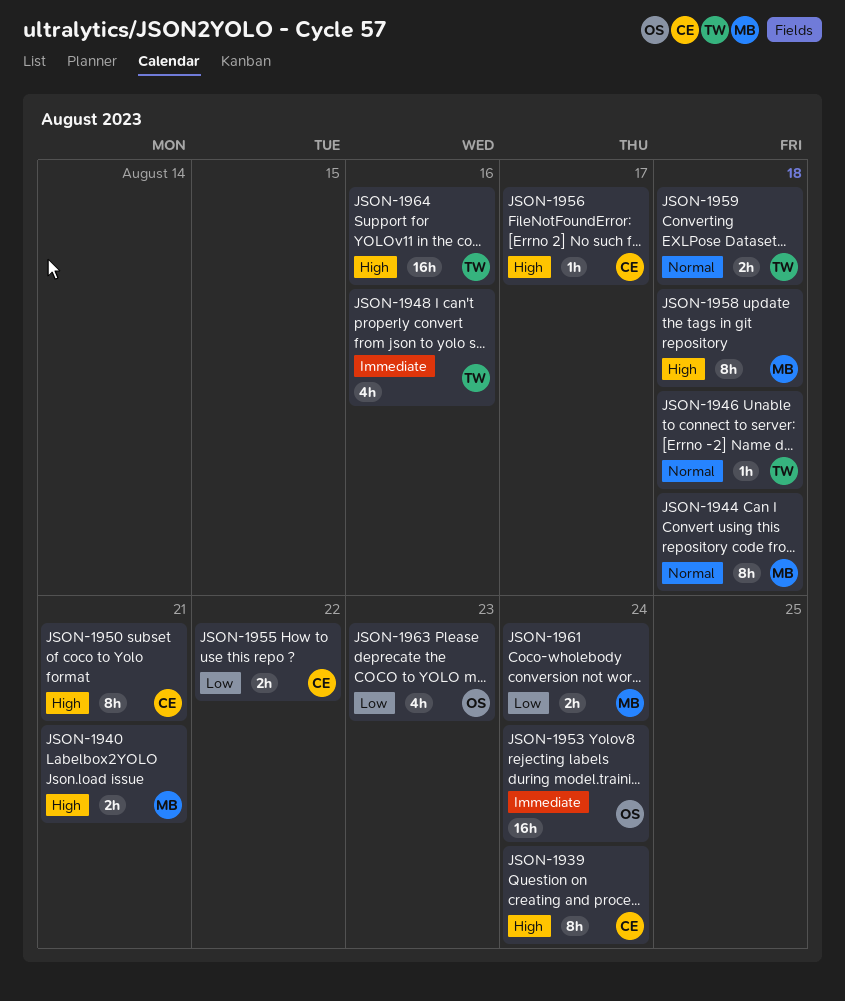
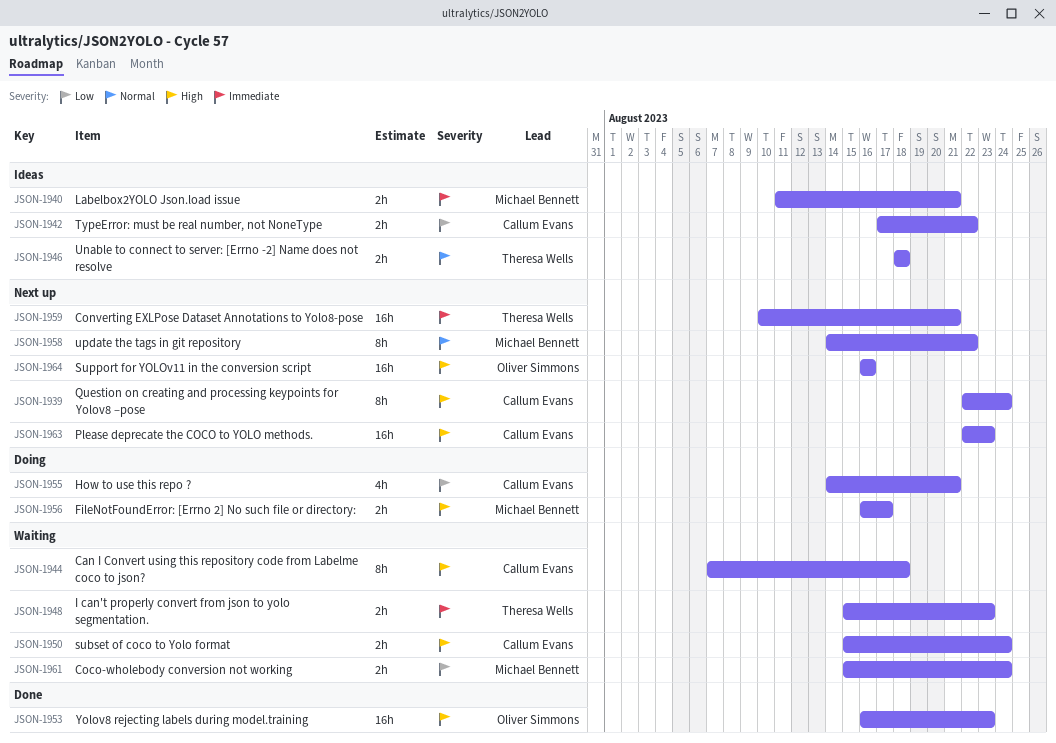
JSON-1940, priority: High -> Immediate
JSON-1942: none -> present
JSON-1944, owner: Michael Bennett -> Callum Evans
JSON-1944, priority: Normal -> High
JSON-1946, estimate: 1h -> 2h
JSON-1948, estimate: 4h -> 2h
JSON-1948, due: Aug 16 -> Aug 23
JSON-1950, estimate: 8h -> 2h
JSON-1950, due: Aug 21 -> Aug 24
JSON-1953, priority: Immediate -> High
JSON-1953, due: Aug 24 -> Aug 23
JSON-1955, estimate: 2h -> 4h
JSON-1955, due: Aug 22 -> Aug 21
JSON-1956, owner: Callum Evans -> Michael Bennett
JSON-1956, estimate: 1h -> 2h
JSON-1958, priority: High -> Normal
JSON-1958, due: Aug 18 -> Aug 22
JSON-1959, priority: Normal -> Immediate
JSON-1959, estimate: 2h -> 16h
JSON-1959, due: Aug 18 -> Aug 21
JSON-1963, owner: Oliver Simmons -> Callum Evans
JSON-1963, priority: Low -> High
JSON-1963, estimate: 4h -> 16h
JSON-1964, owner: Theresa Wells -> Oliver Simmons

